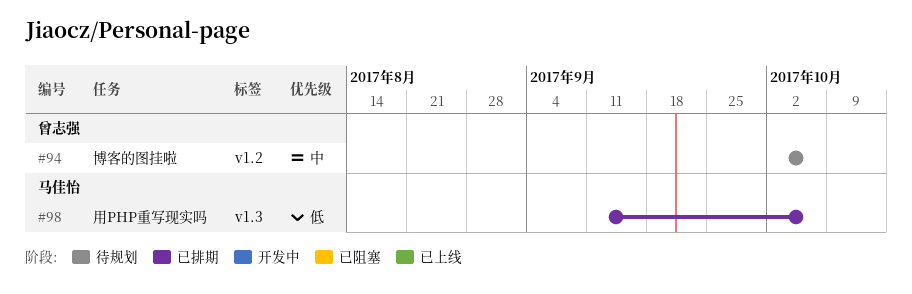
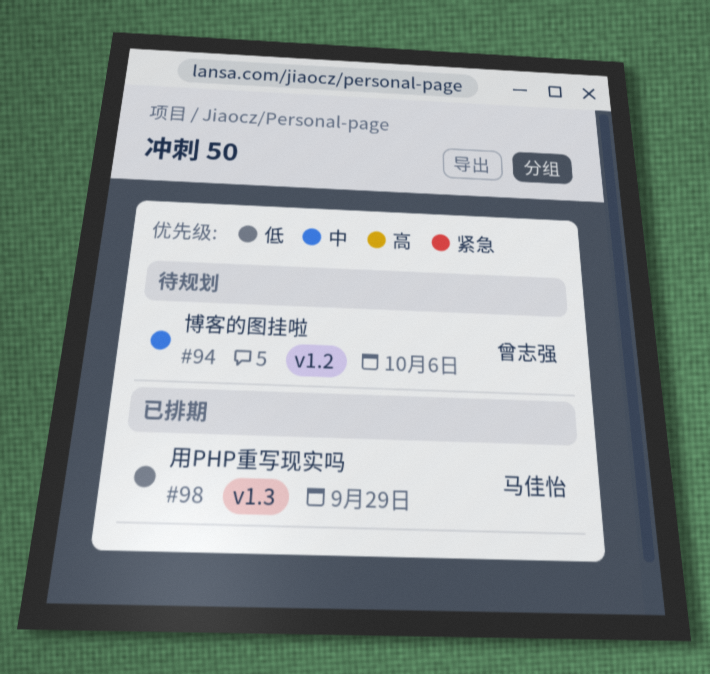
#98, due: Oct 6 -> Sep 29

